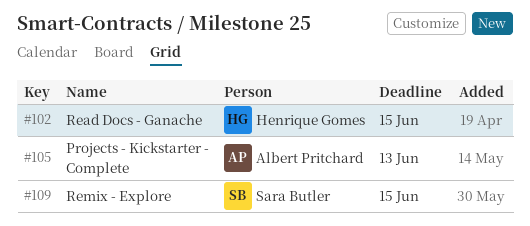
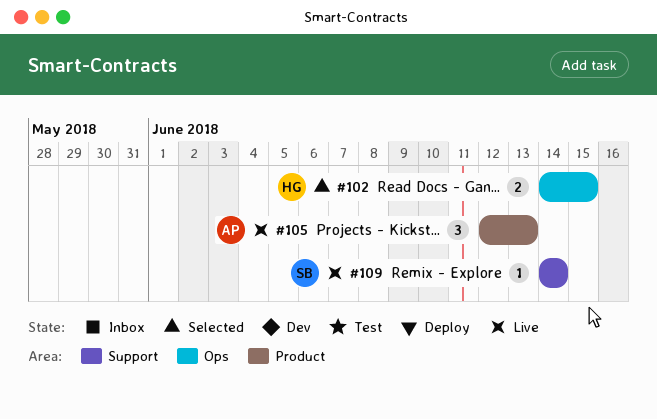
#109, due: Jun 15 -> Jun 14

